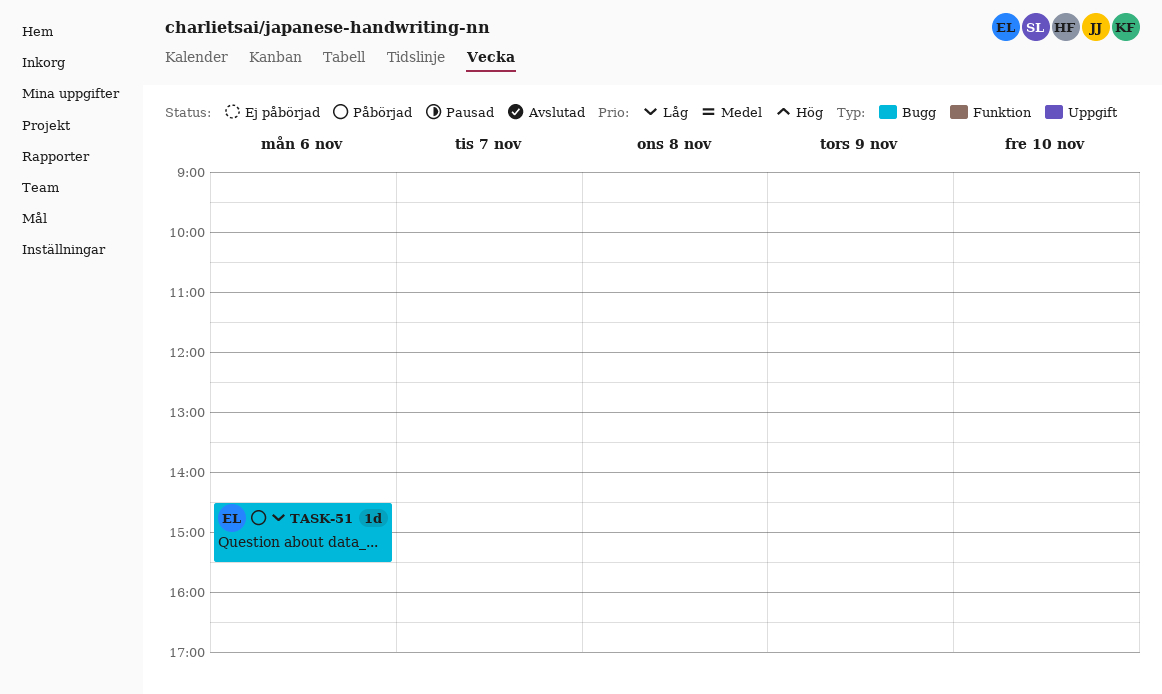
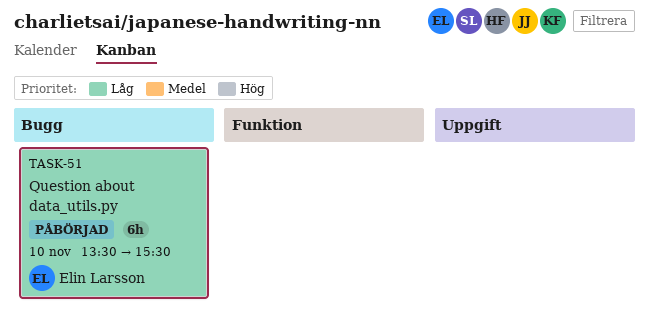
TASK-51, estimate: 1d -> 6h
TASK-51, day: Nov 6 -> Nov 10
TASK-51, begins: 14:30 -> 13:30

